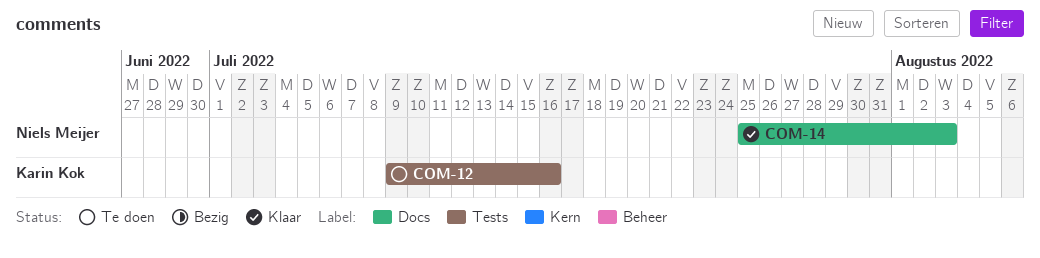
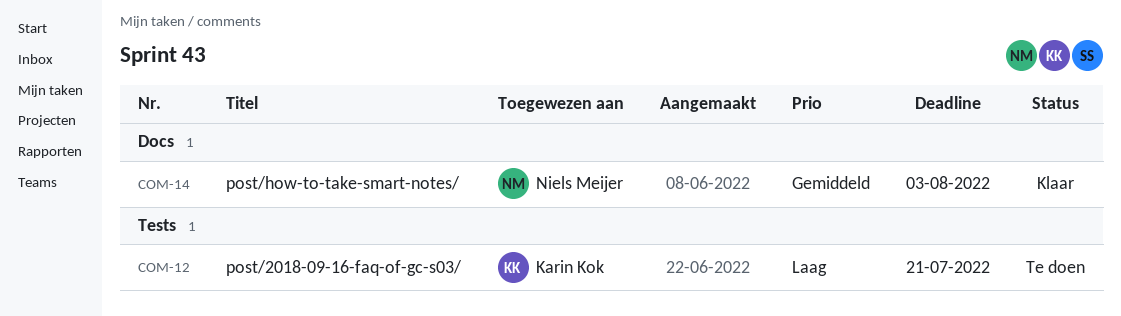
COM-12, due: Jul 16 -> Jul 21

